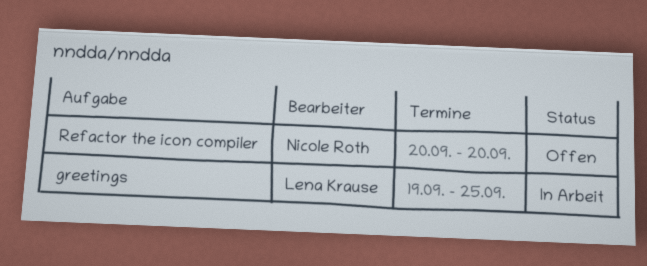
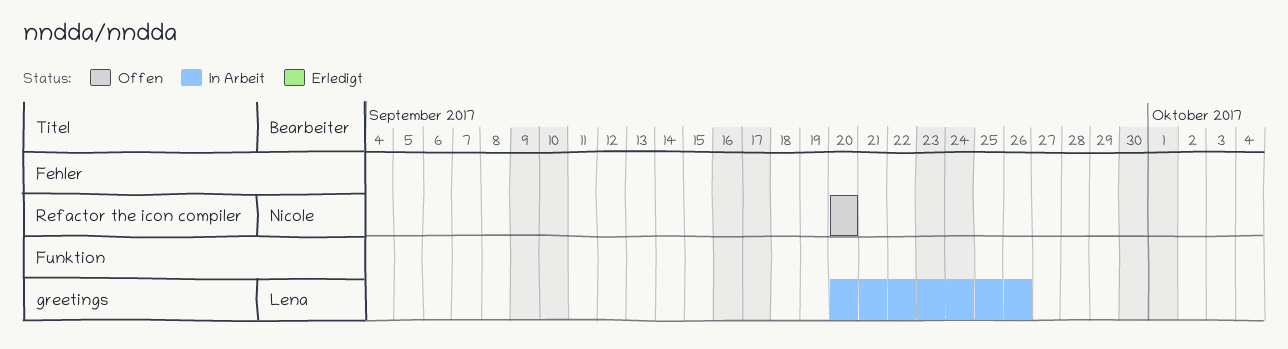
greetings, start: Sep 19 -> Sep 20
greetings, due: Sep 25 -> Sep 26

